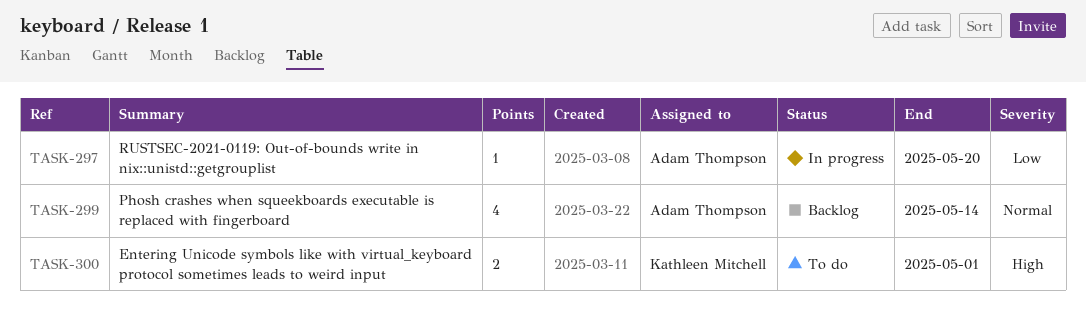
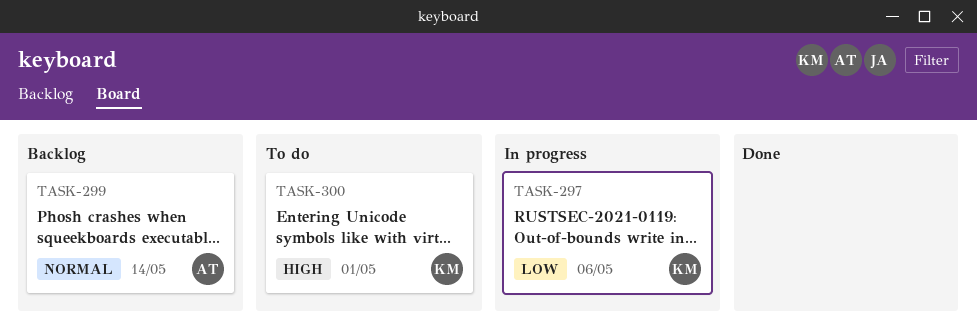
TASK-297, owner: Adam Thompson -> Kathleen Mitchell
TASK-297, due: May 20 -> May 6

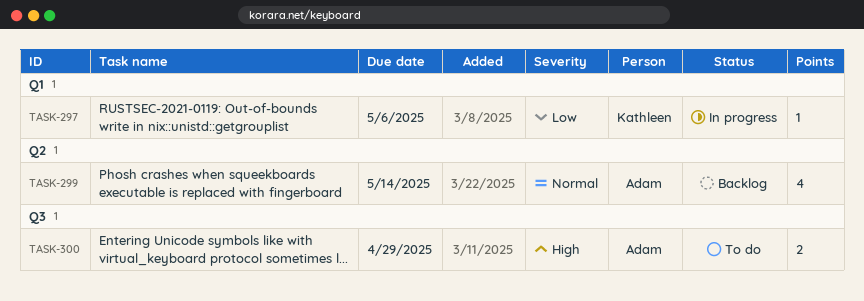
TASK-300, owner: Kathleen -> Adam
TASK-300, due: May 1 -> Apr 29

